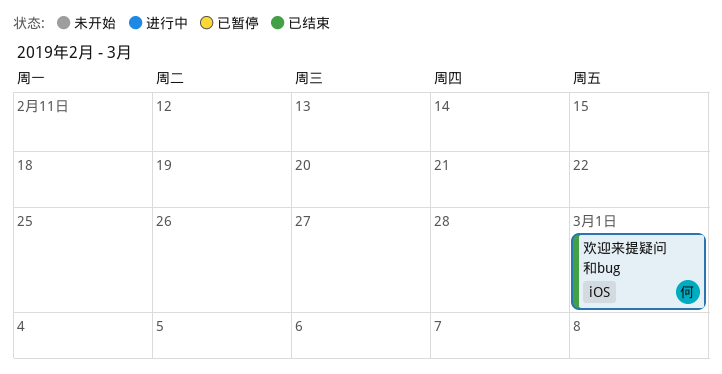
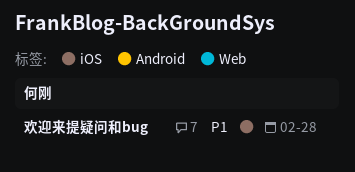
欢迎来提疑问和bug, due: Mar 1 -> Feb 28

